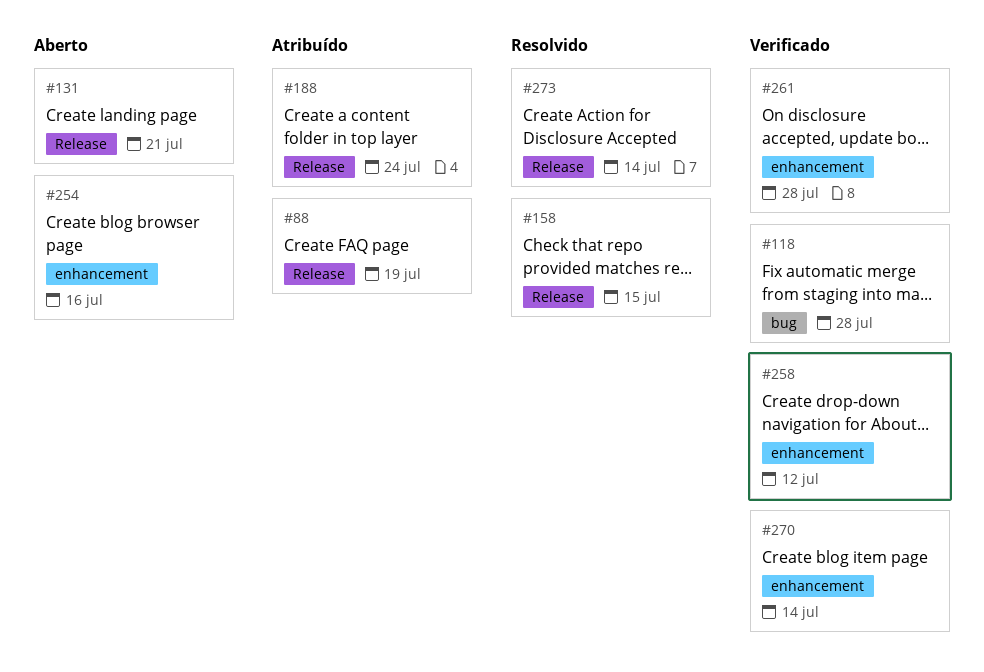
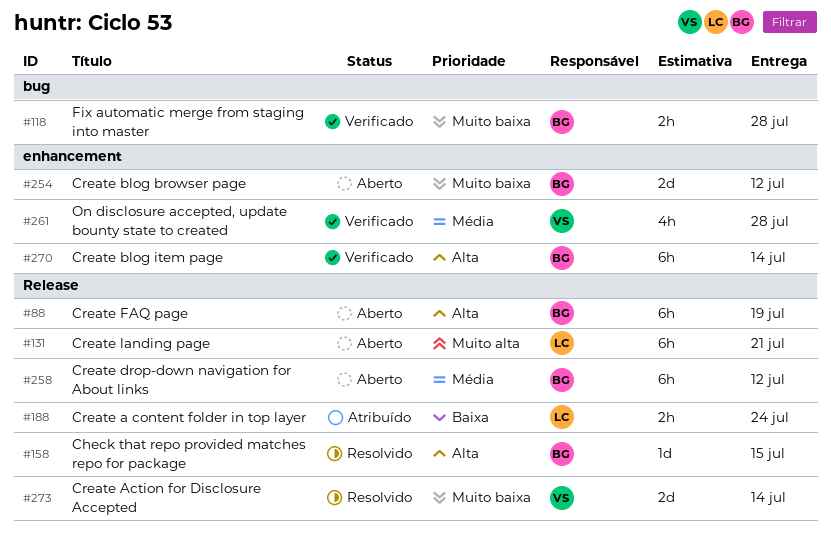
#88, status: Atribuído -> Aberto
#254, due: Jul 16 -> Jul 12
#258, status: Verificado -> Aberto
#258, label: enhancement -> Release

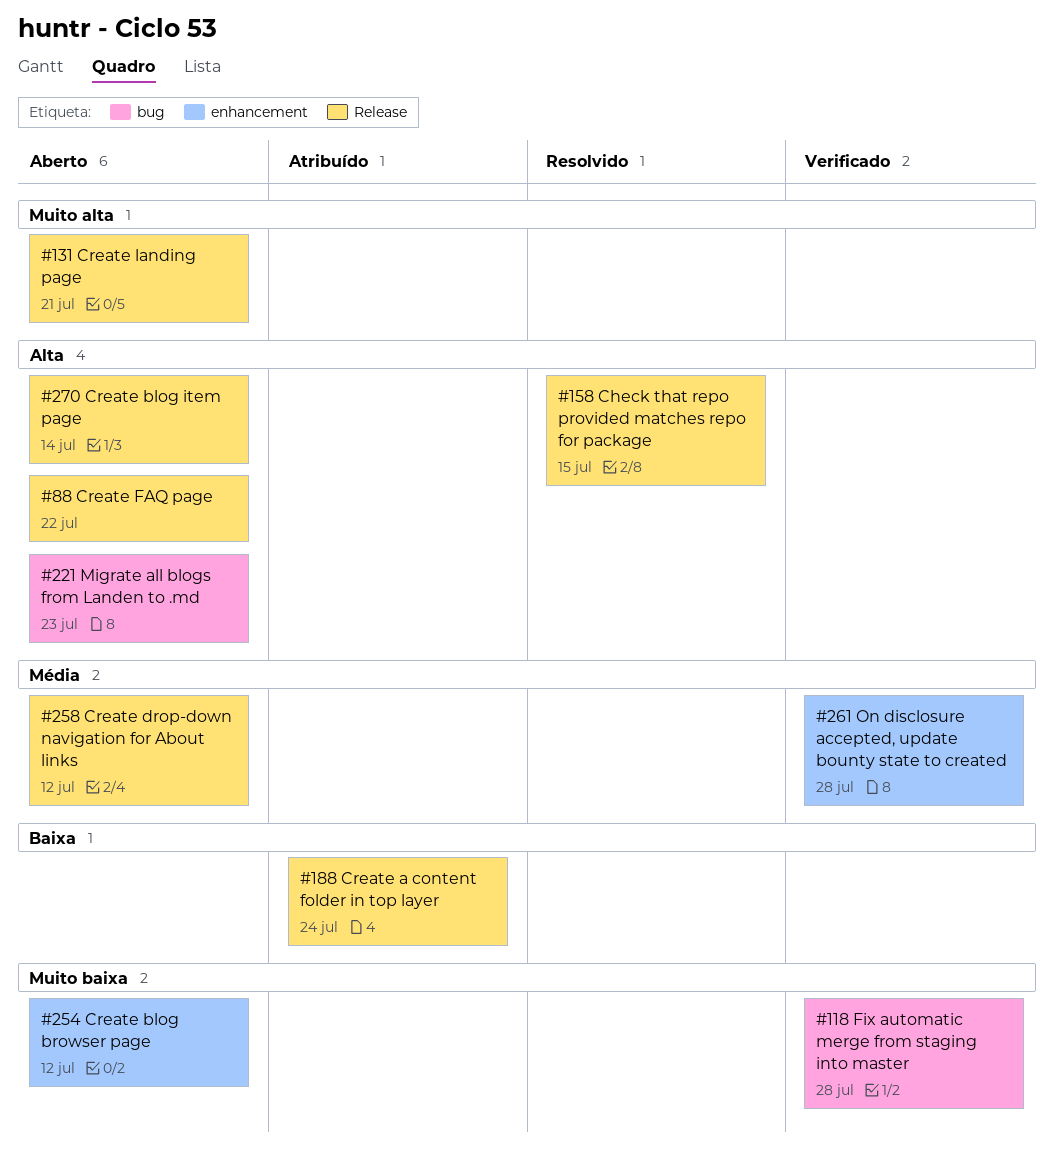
#88, due: Jul 19 -> Jul 22
#221: none -> present
#270, status: Verificado -> Aberto
#270, label: enhancement -> Release
#273: present -> none

